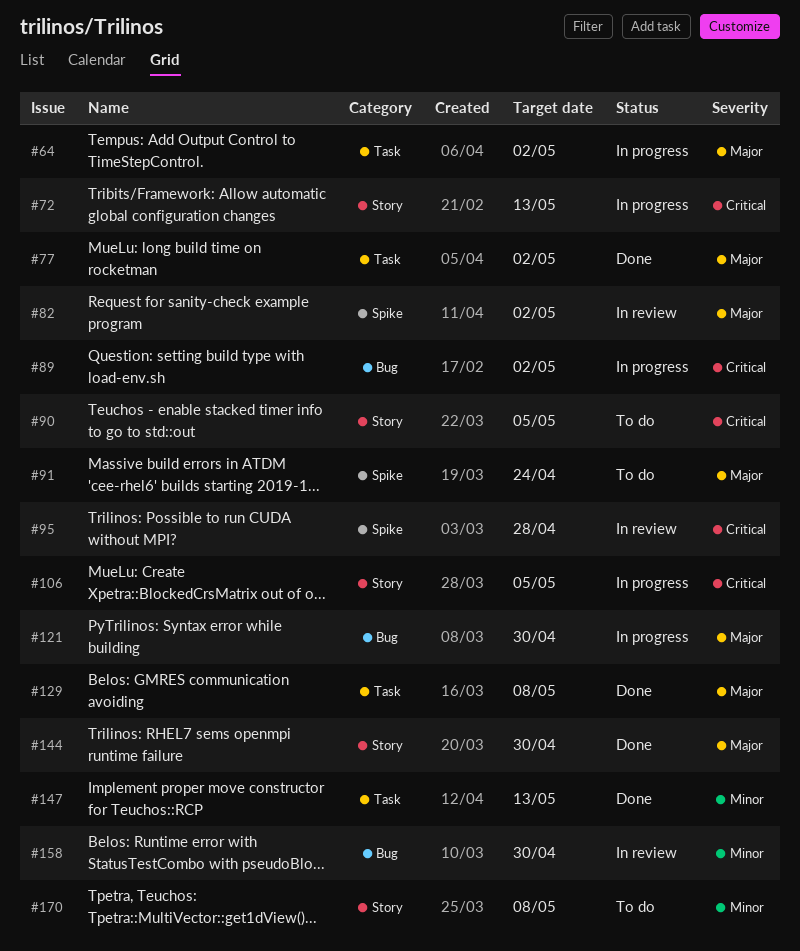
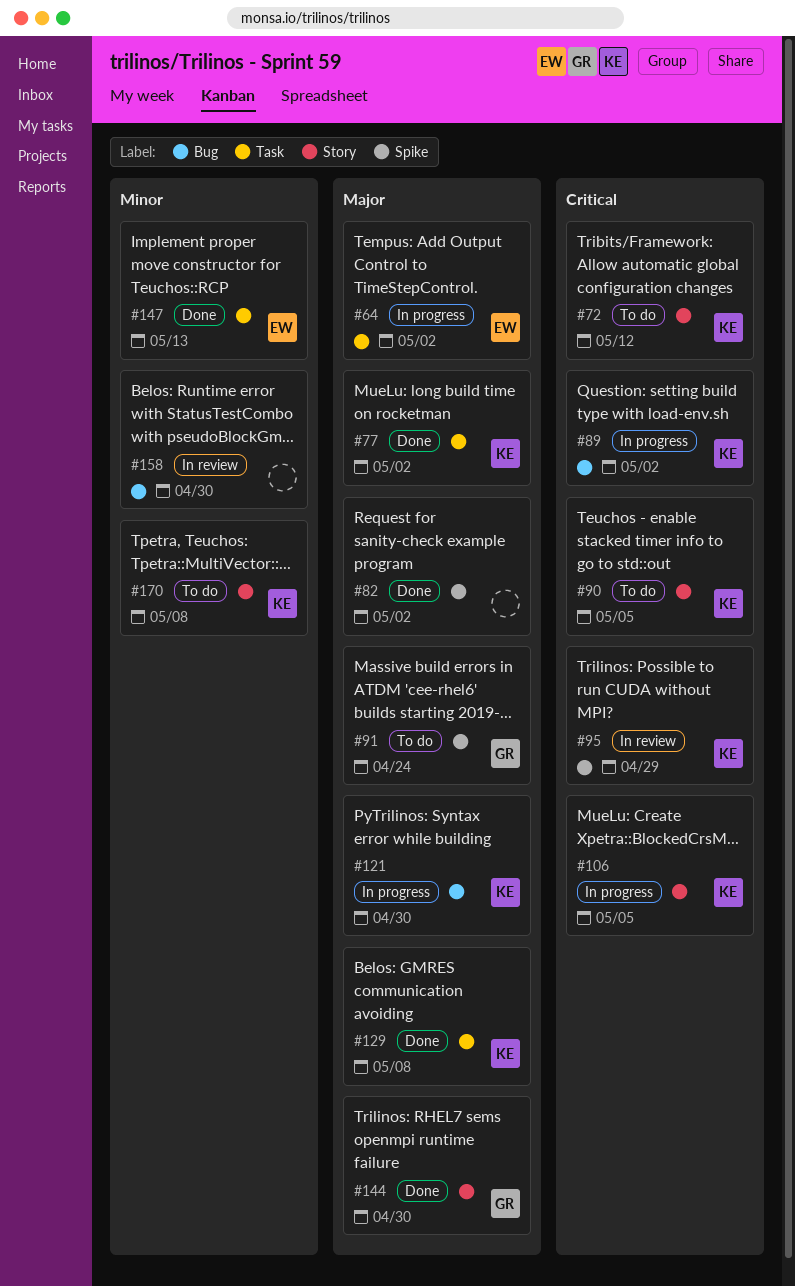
#72, status: In progress -> To do
#72, due: May 13 -> May 12
#82, status: In review -> Done
#95, due: Apr 28 -> Apr 29

